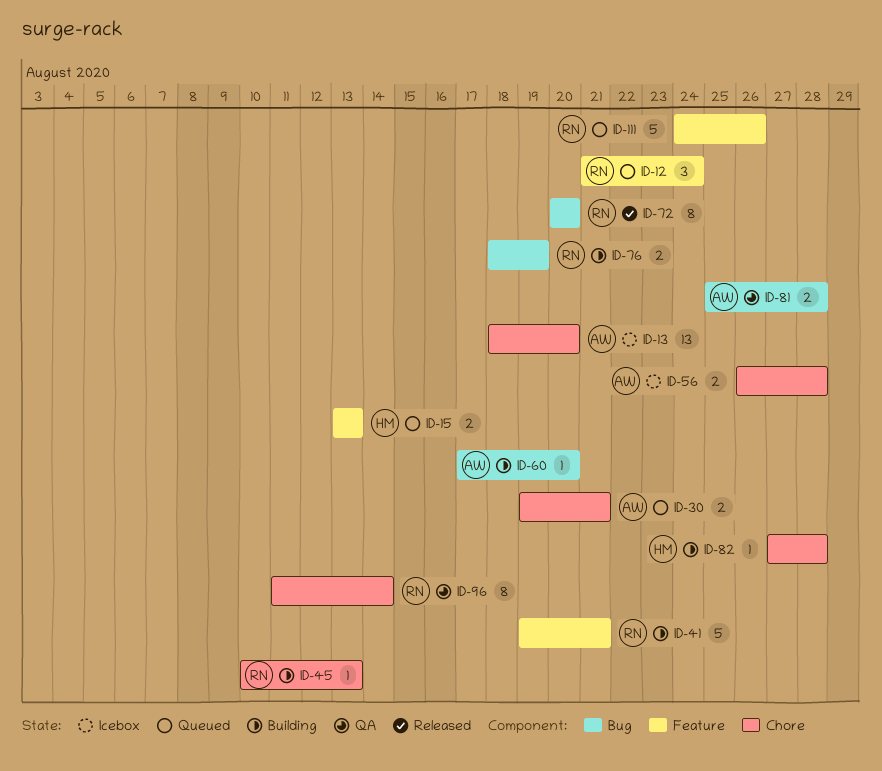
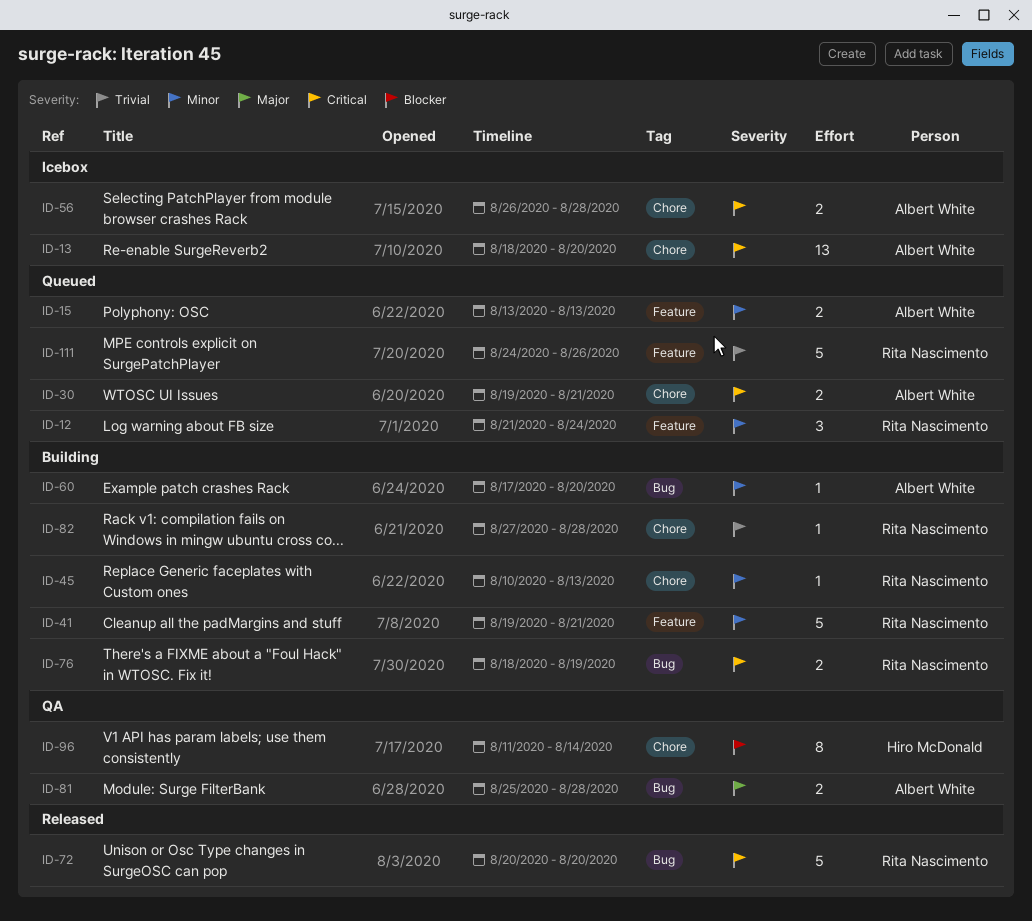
ID-15, owner: Hiro McDonald -> Albert White
ID-72, estimate: 8 -> 5
ID-82, owner: Hiro McDonald -> Rita Nascimento
ID-96, owner: Rita Nascimento -> Hiro McDonald

